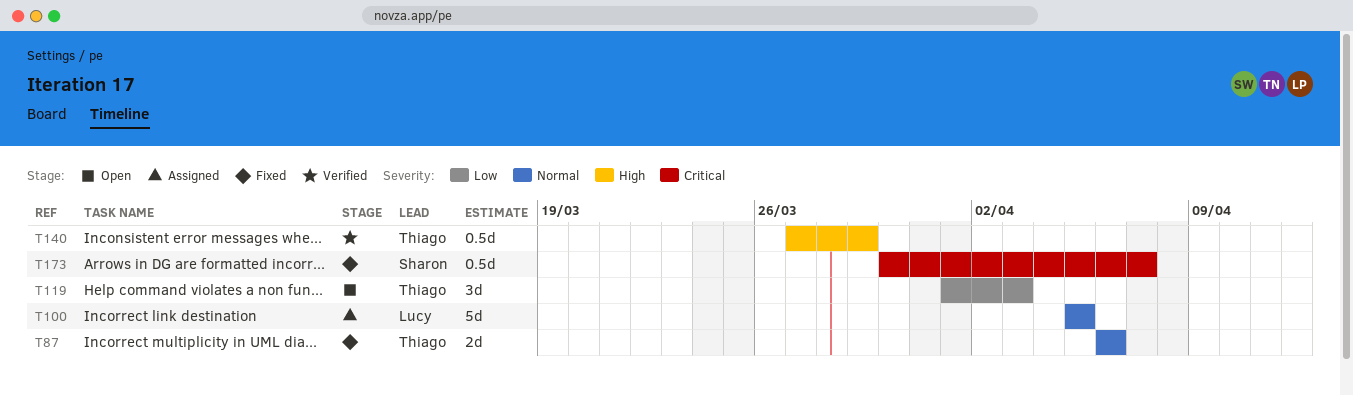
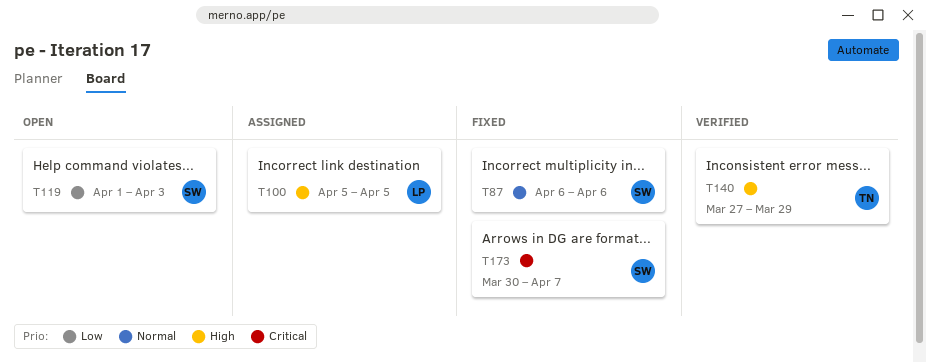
T87, owner: Thiago -> Sharon
T100, priority: Normal -> High
T119, owner: Thiago -> Sharon

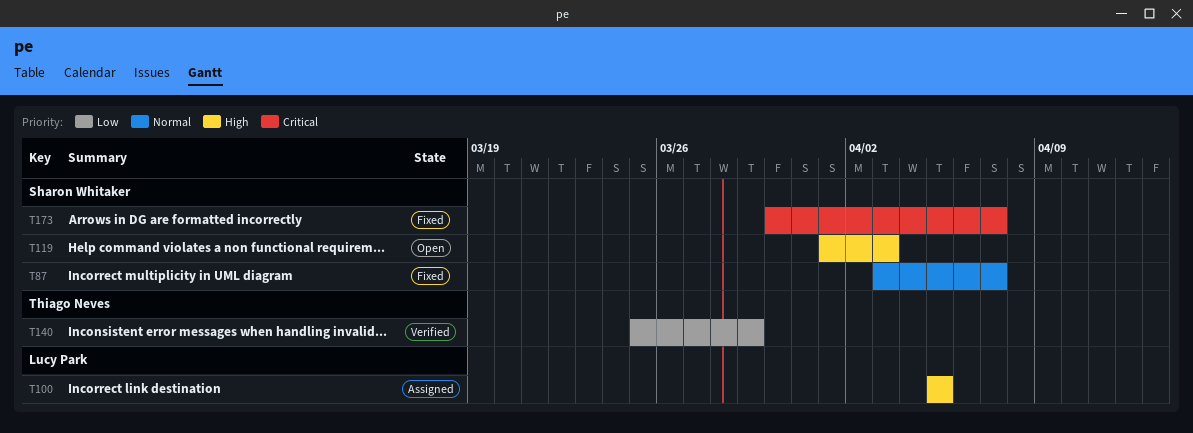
T87, start: Apr 6 -> Apr 3
T87, due: Apr 6 -> Apr 7
T119, priority: Low -> High
T140, priority: High -> Low
T140, start: Mar 27 -> Mar 25

